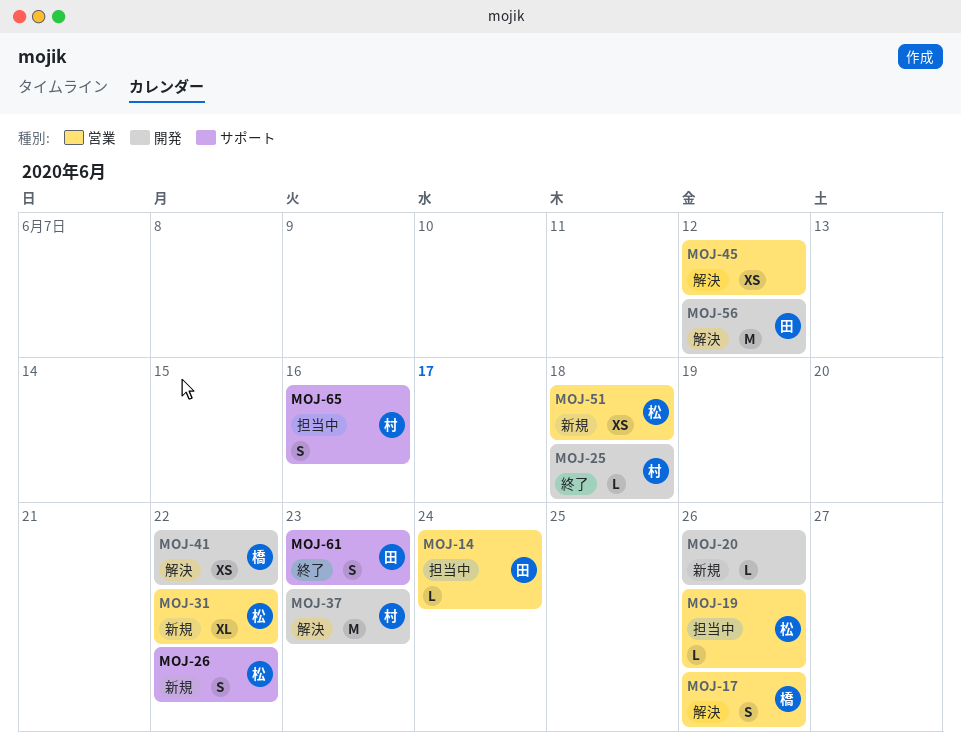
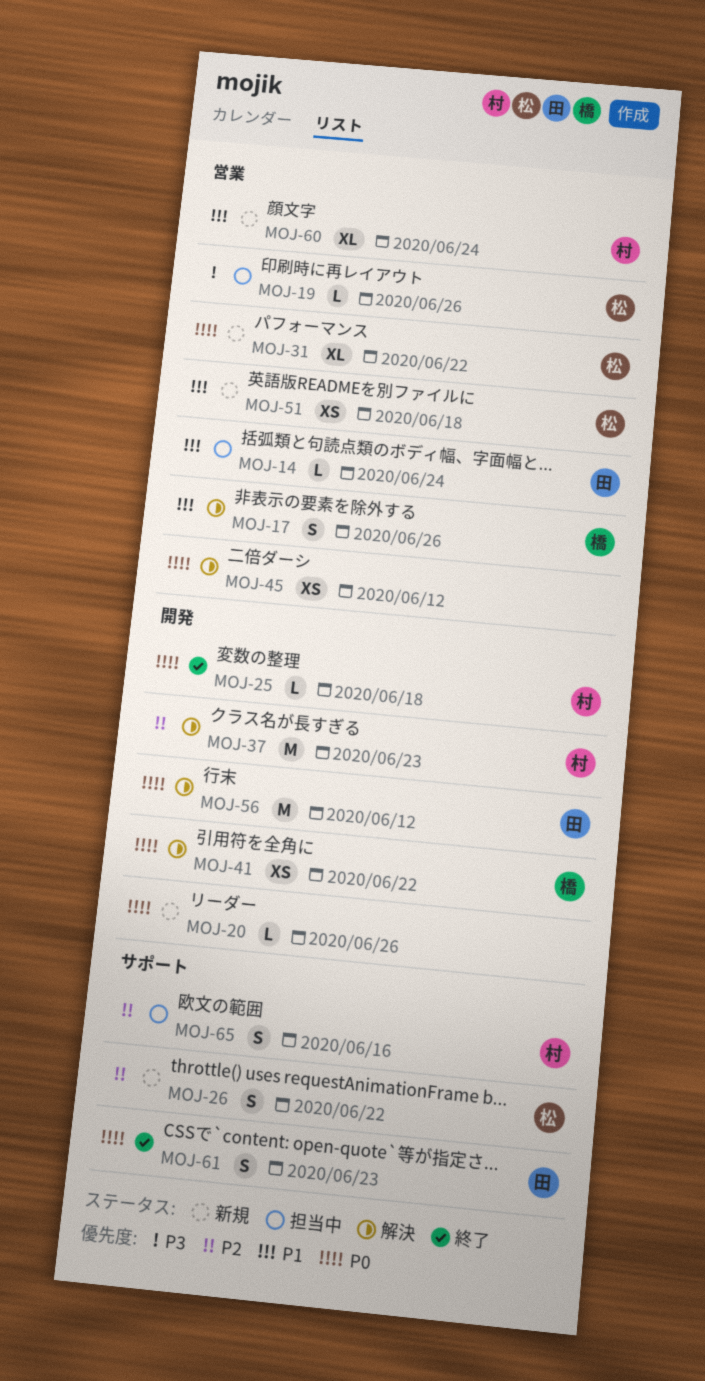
MOJ-60: none -> present

